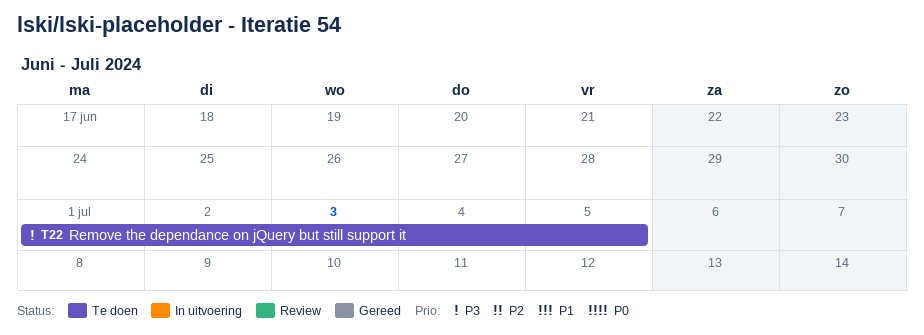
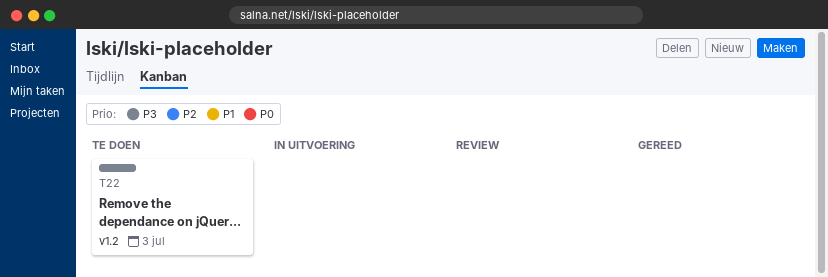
T22, due: Jul 5 -> Jul 3

